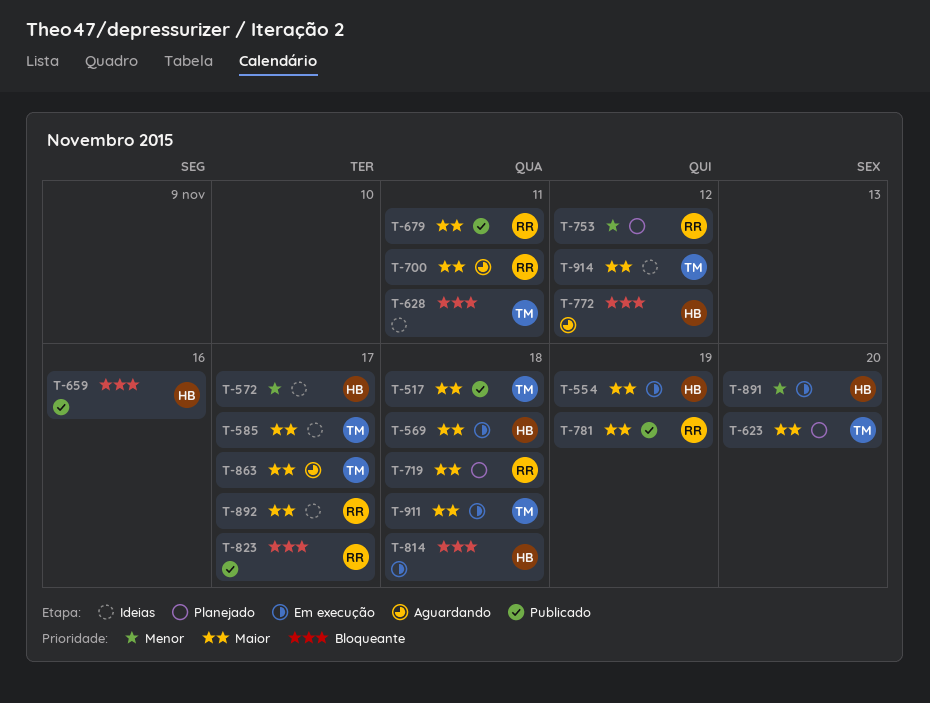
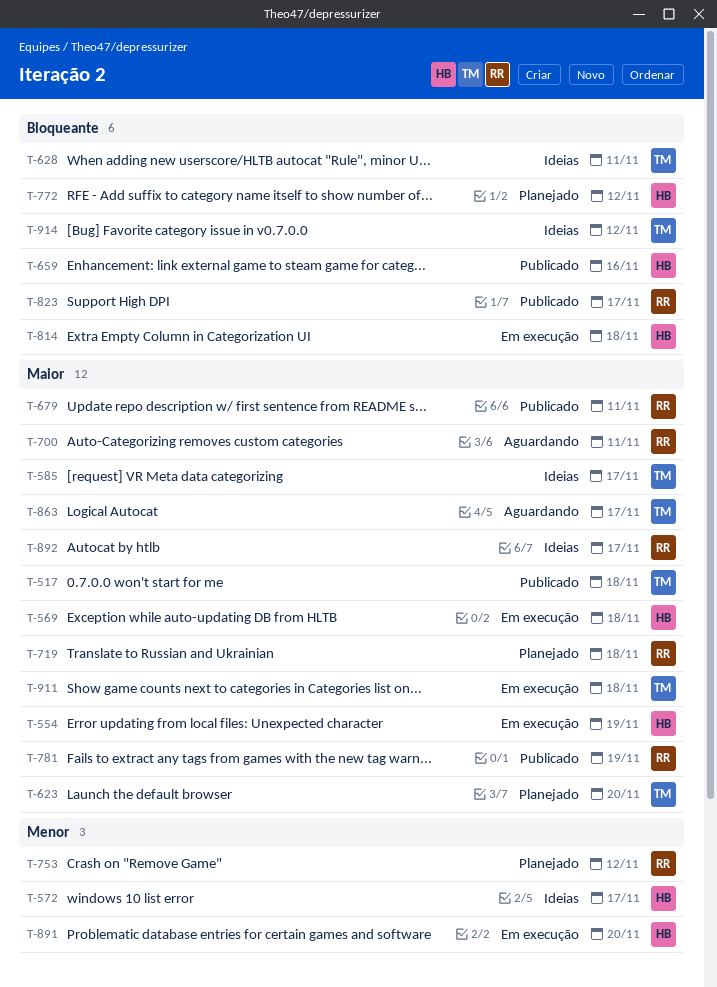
T-772, status: Aguardando -> Planejado
T-914, priority: Maior -> Bloqueante

